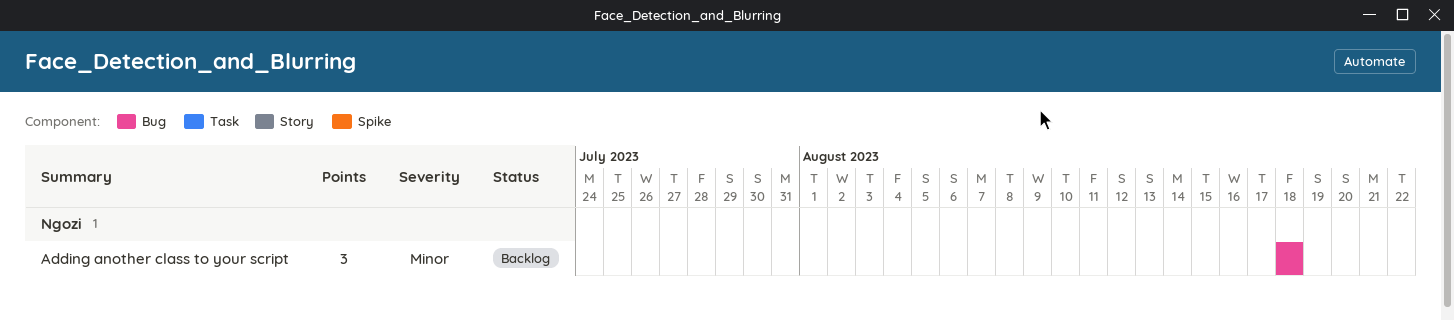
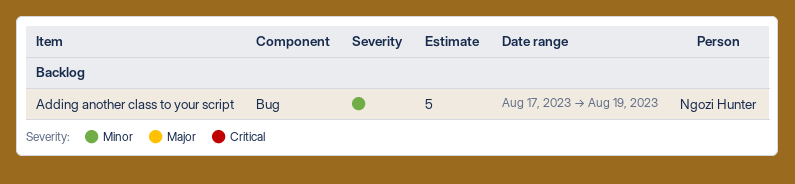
Adding another class to your script, estimate: 3 -> 5
Adding another class to your script, start: Aug 18 -> Aug 17
Adding another class to your script, due: Aug 18 -> Aug 19

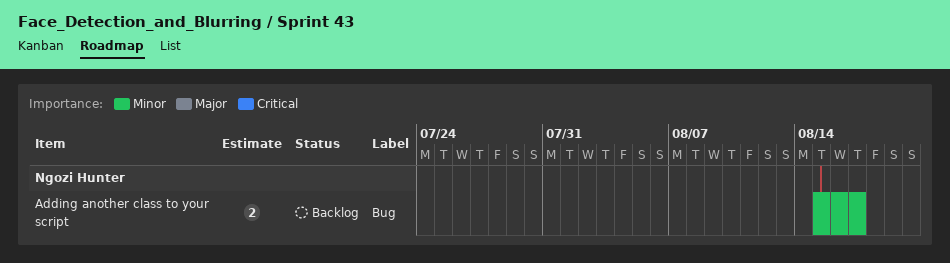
Adding another class to your script, estimate: 5 -> 2
Adding another class to your script, start: Aug 17 -> Aug 15
Adding another class to your script, due: Aug 19 -> Aug 17

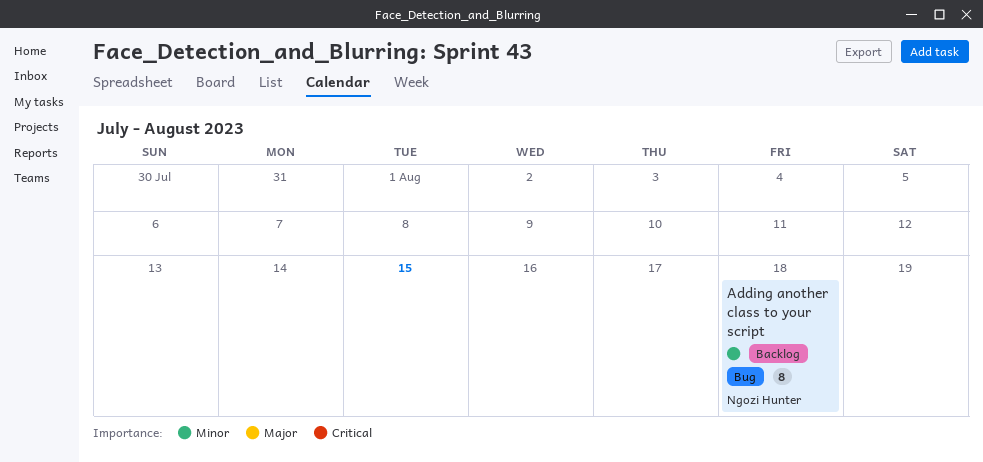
Adding another class to your script, estimate: 2 -> 8
Adding another class to your script, due: Aug 17 -> Aug 18

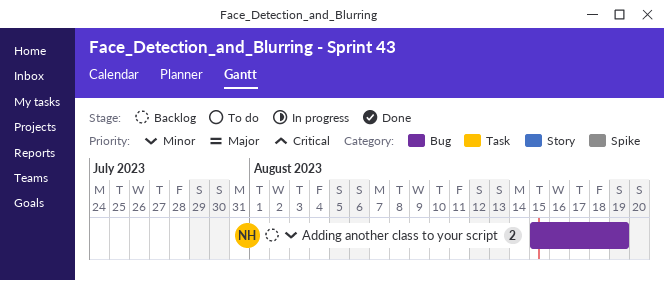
Adding another class to your script, estimate: 8 -> 2
Adding another class to your script, due: Aug 18 -> Aug 19

